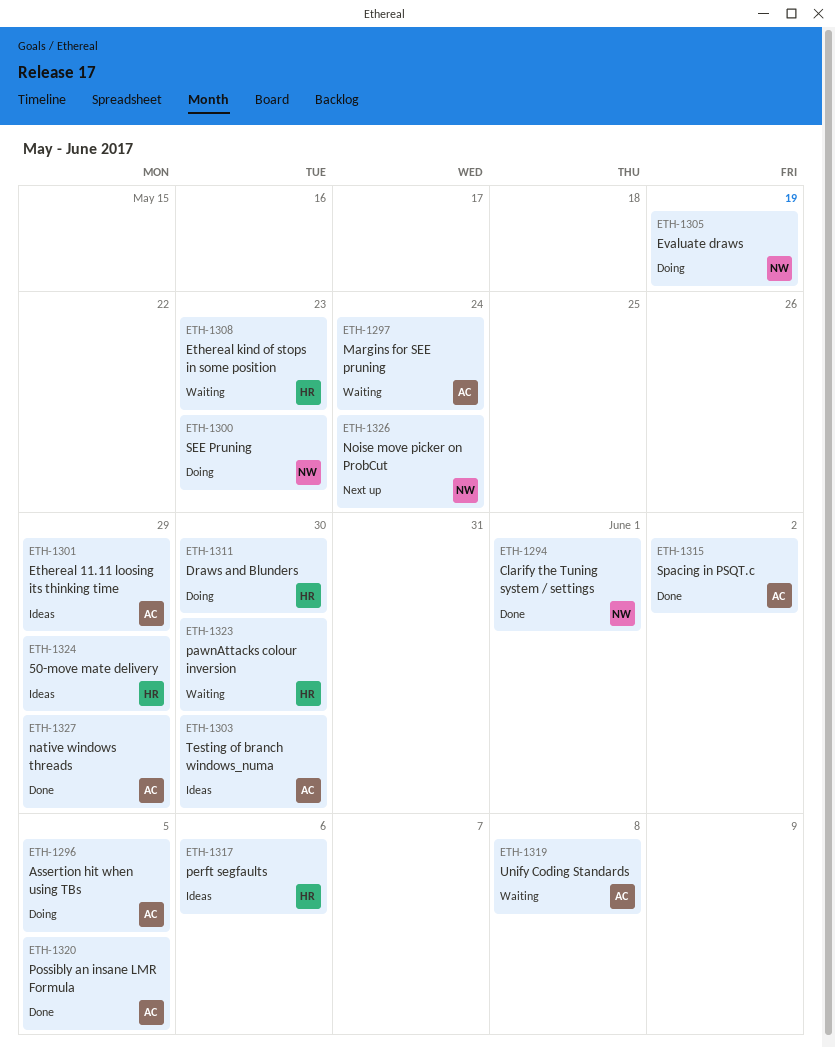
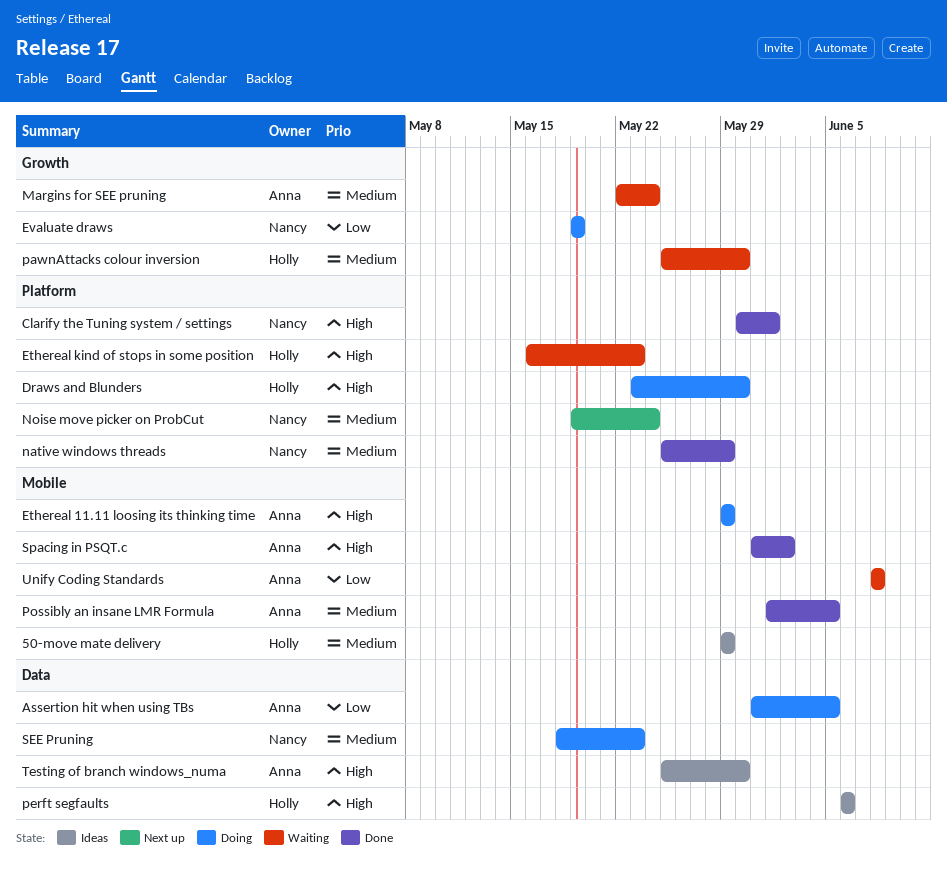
Ethereal 11.11 loosing its thinking time, status: Ideas -> Doing
native windows threads, owner: Anna -> Nancy

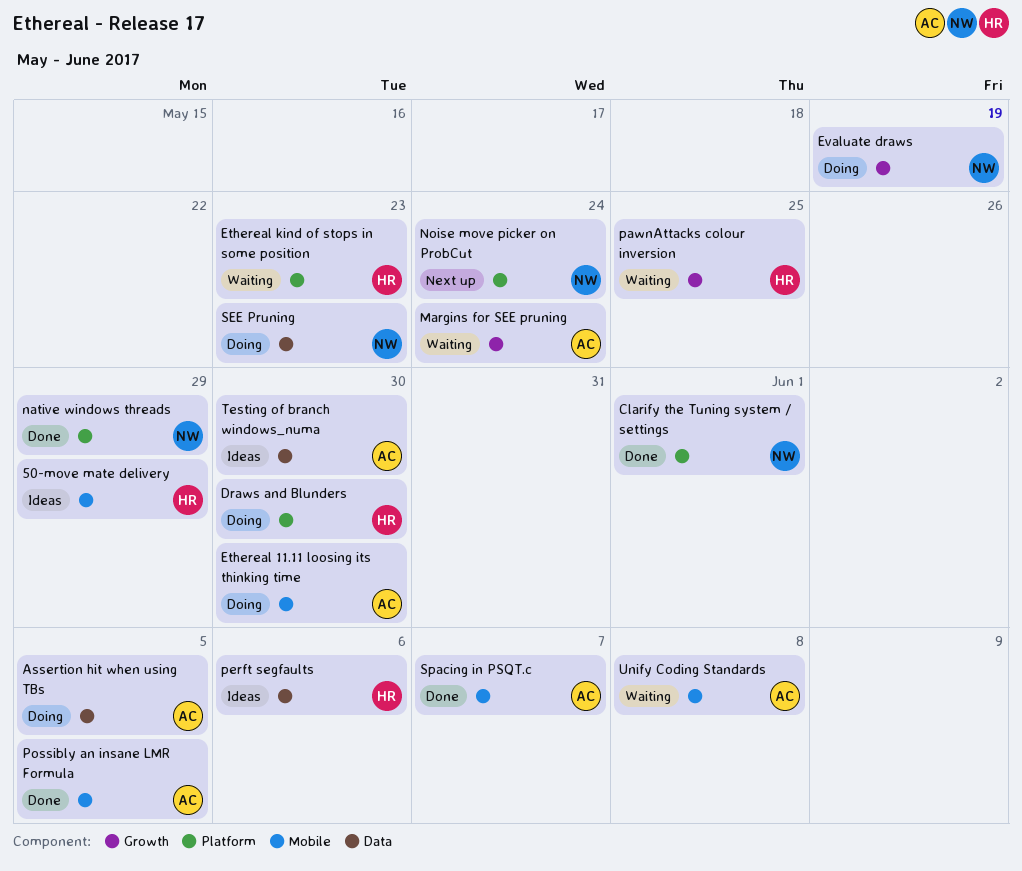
Ethereal 11.11 loosing its thinking time, due: May 29 -> May 30
pawnAttacks colour inversion, due: May 30 -> May 25
Spacing in PSQT.c, due: Jun 2 -> Jun 7

